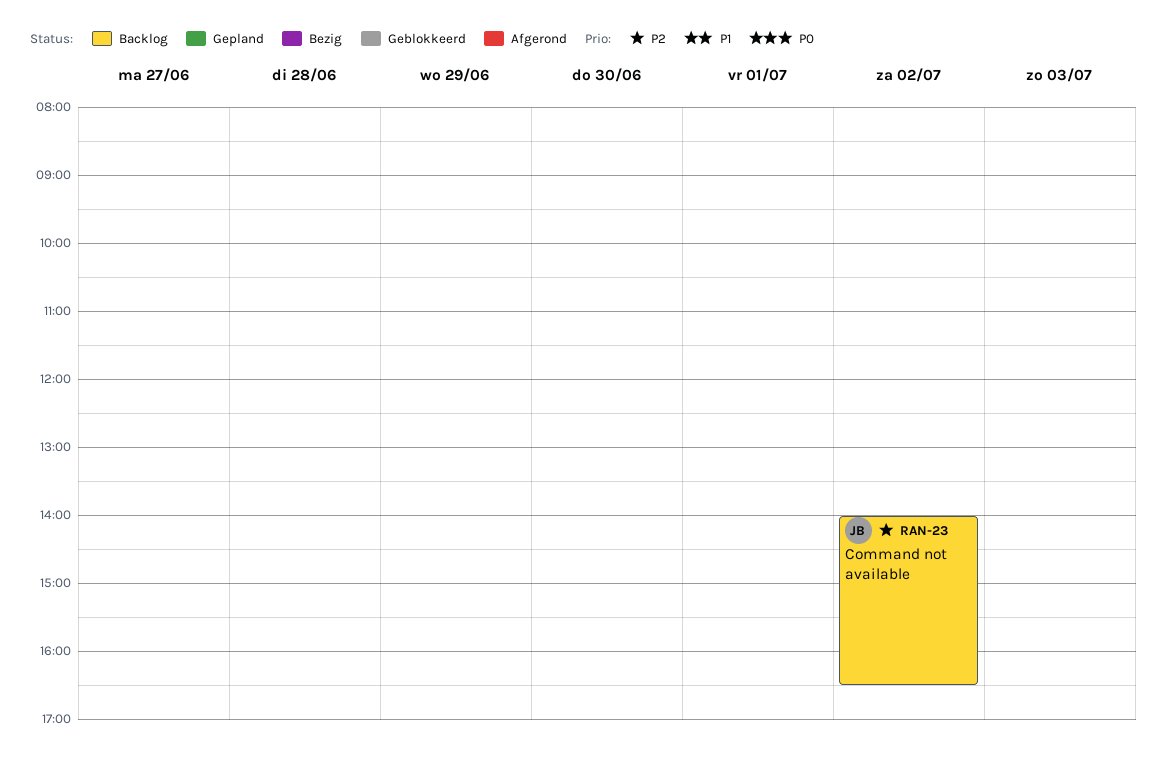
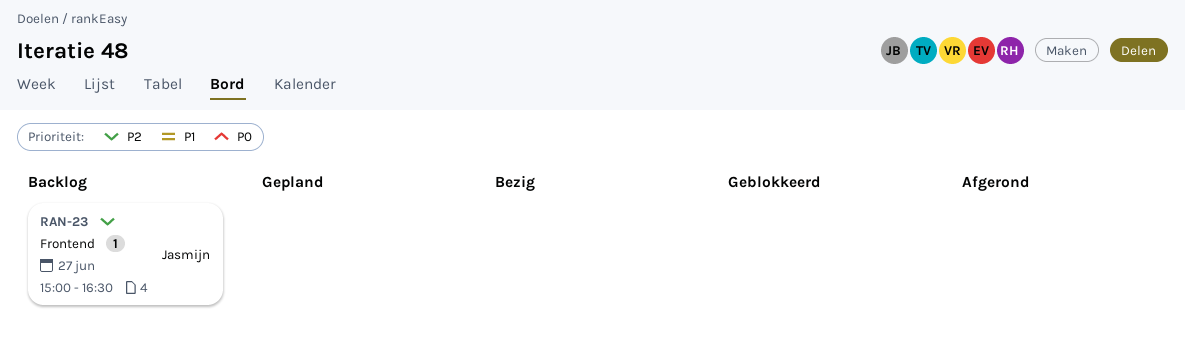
RAN-23, day: Jul 2 -> Jun 27
RAN-23, begins: 14:00 -> 15:00

